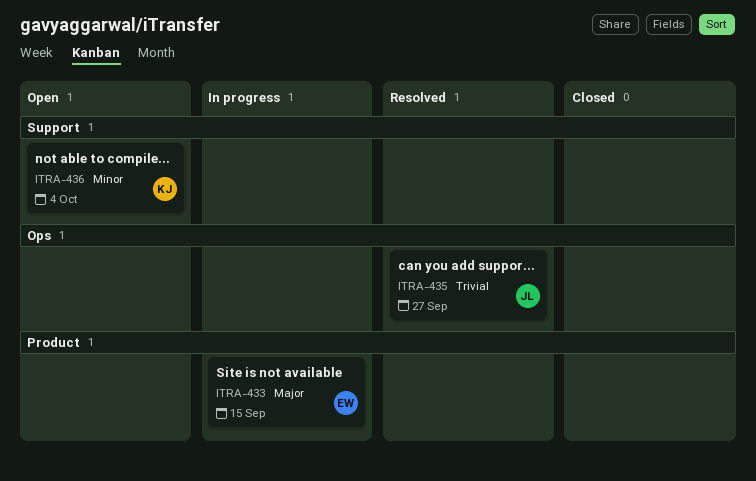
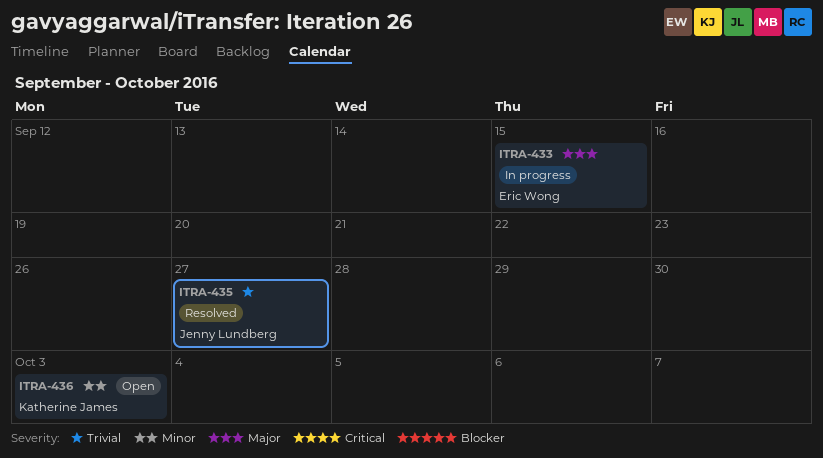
ITRA-436, due: Oct 4 -> Oct 3

